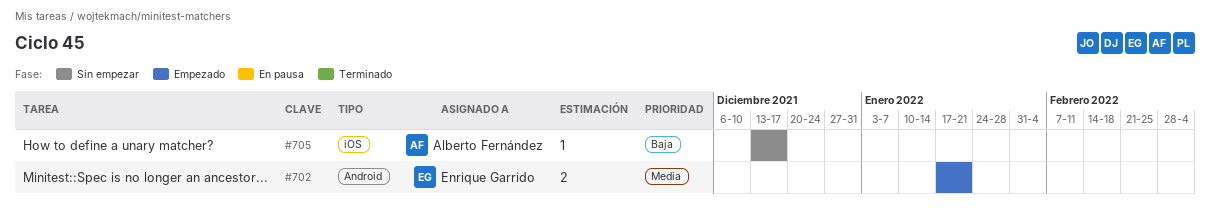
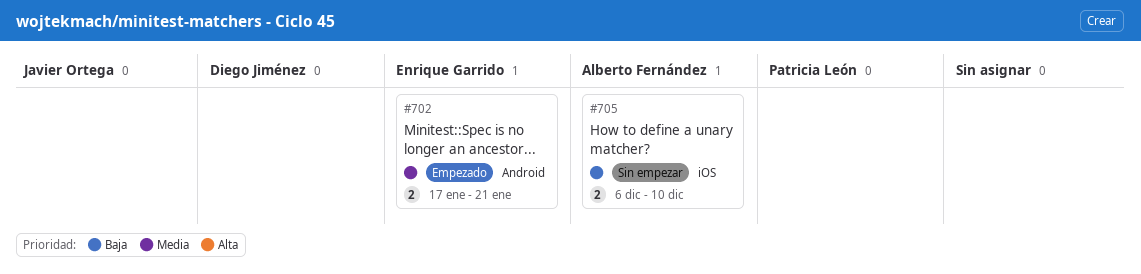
#705, estimate: 1 -> 2
#705, start: Dec 13 -> Dec 6
#705, due: Dec 17 -> Dec 10

